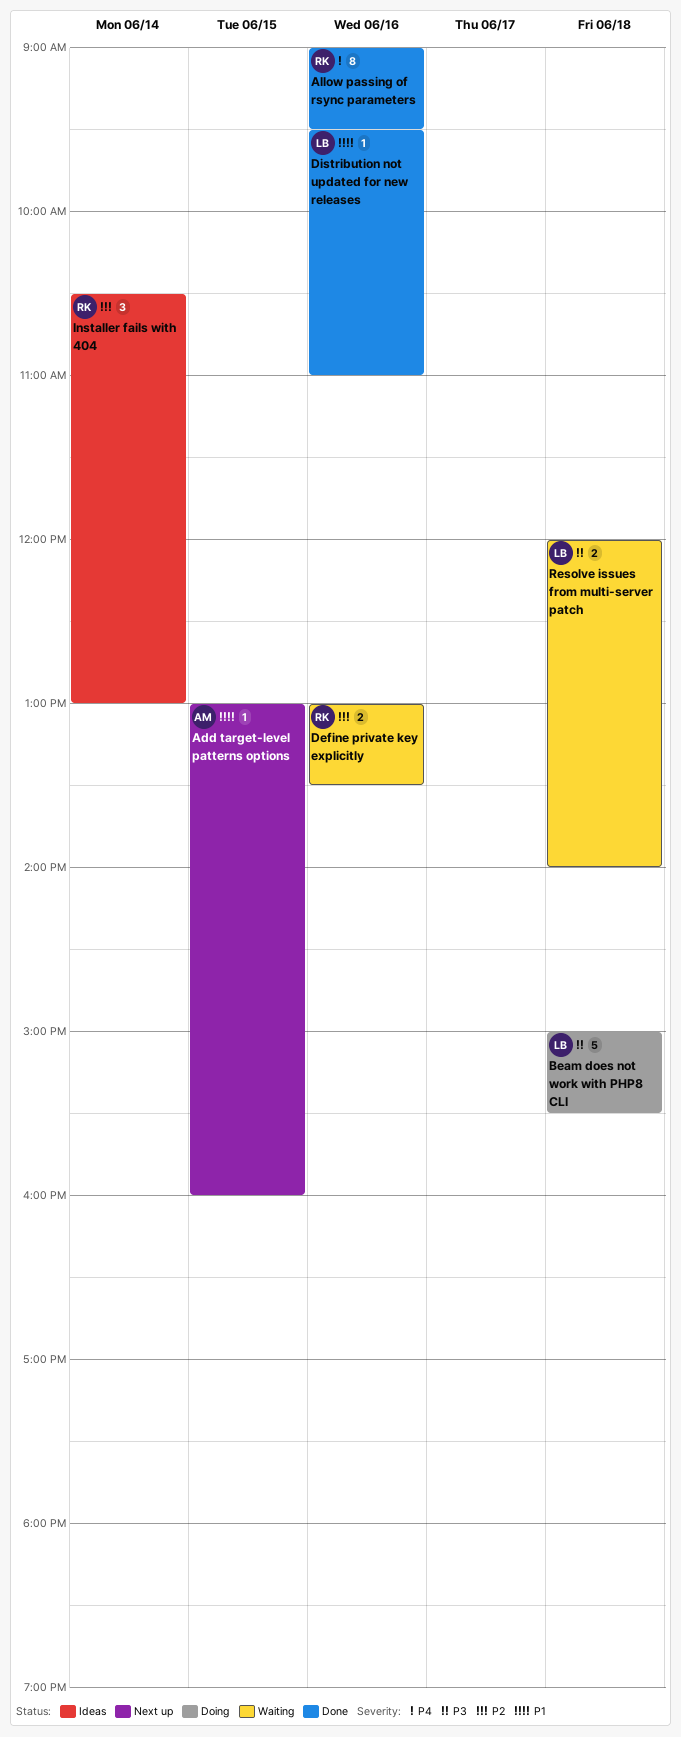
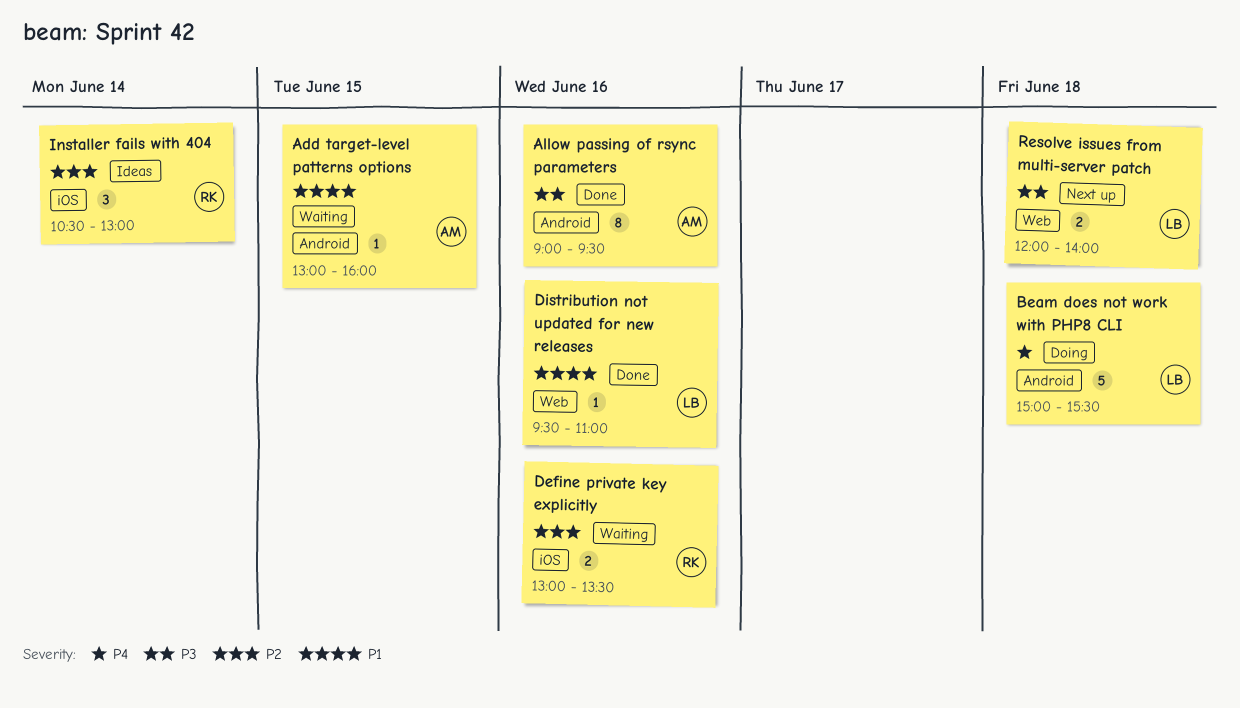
Add target-level patterns options, status: Next up -> Waiting
Allow passing of rsync parameters, owner: RK -> AM
Allow passing of rsync parameters, priority: P4 -> P3
Beam does not work with PHP8 CLI, priority: P3 -> P4
Resolve issues from multi-server patch, status: Waiting -> Next up

